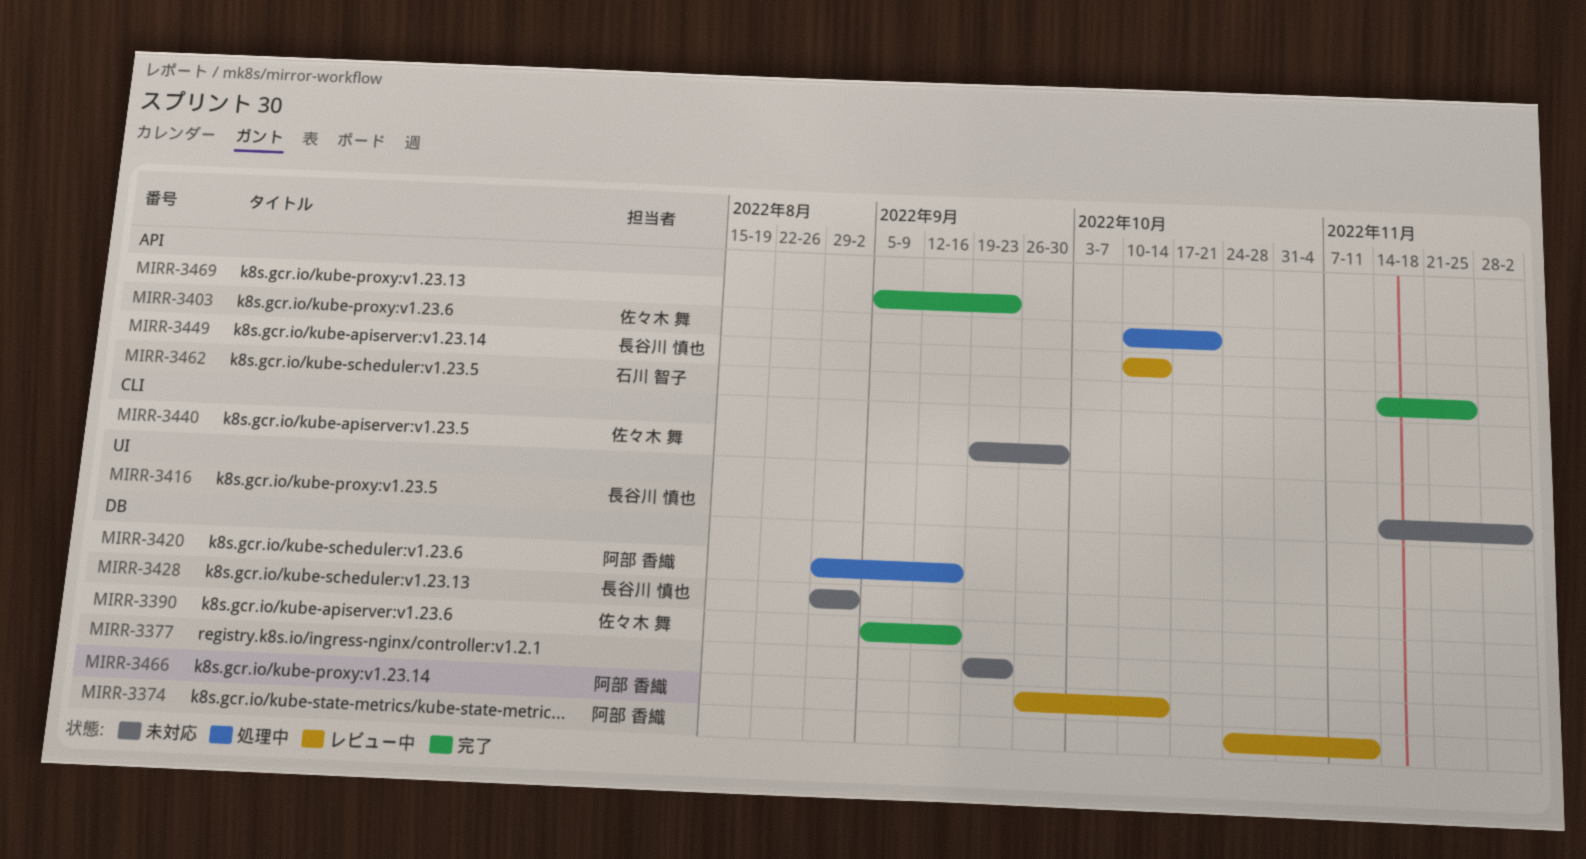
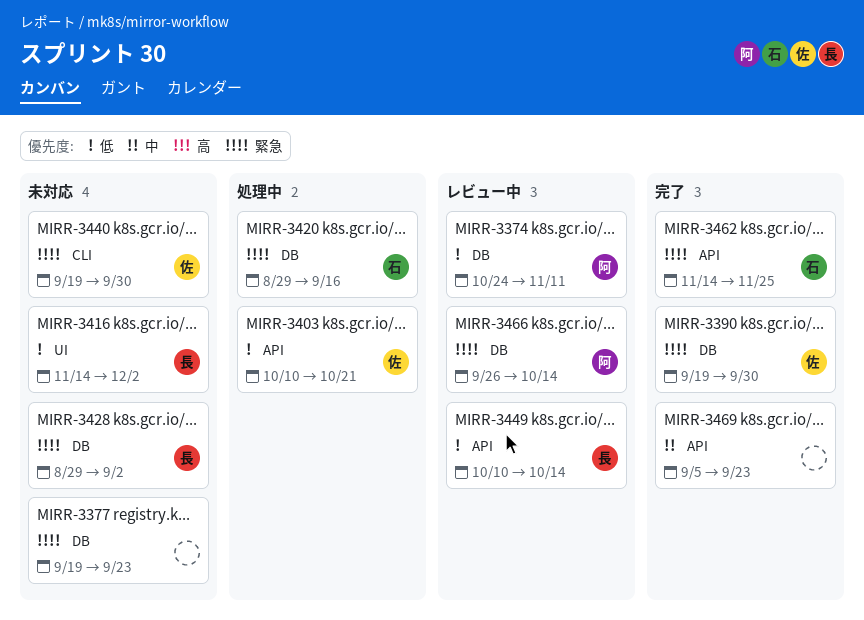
MIRR-3390, start: Sep 5 -> Sep 19
MIRR-3390, due: Sep 16 -> Sep 30
MIRR-3420, owner: 阿部 香織 -> 石川 智子

